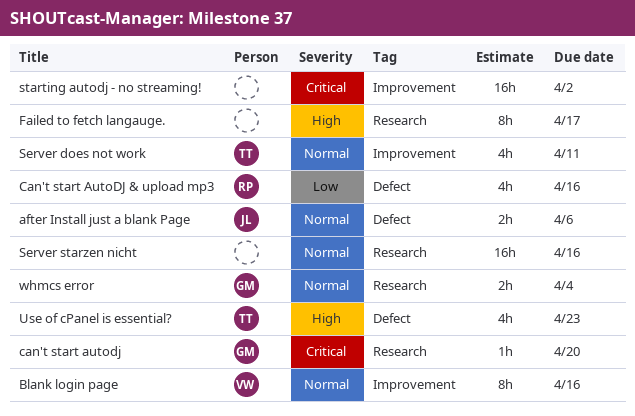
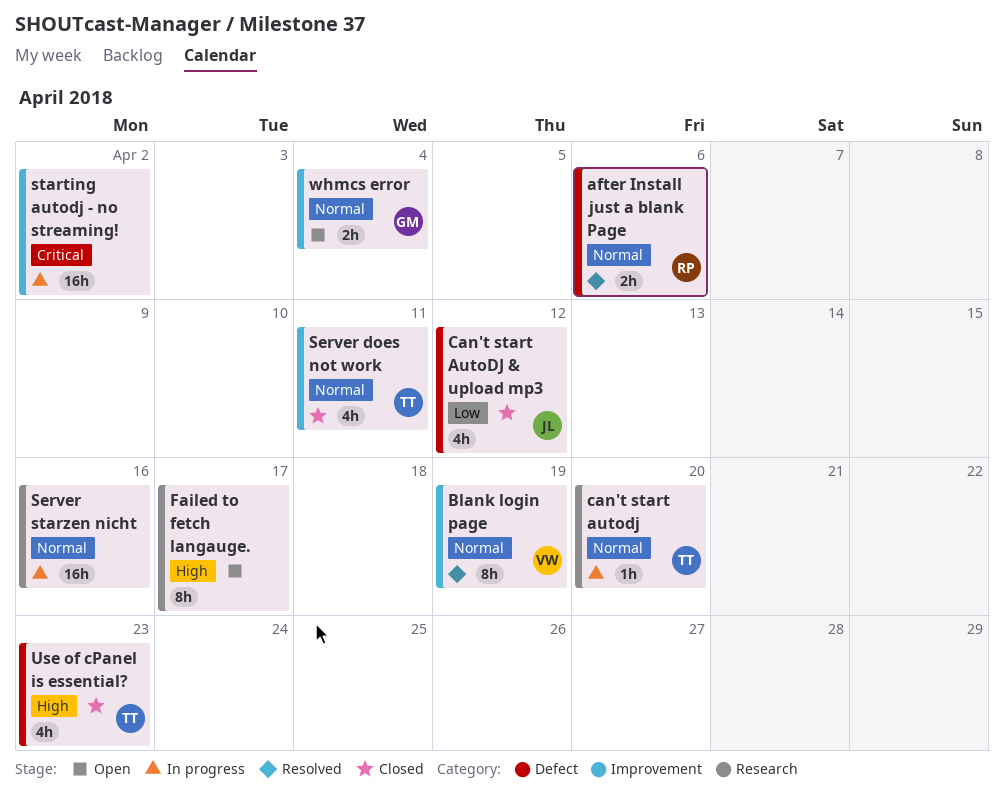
after Install just a blank Page, owner: JL -> RP
Blank login page, due: Apr 16 -> Apr 19
can't start autodj, owner: GM -> TT
can't start autodj, priority: Critical -> Normal
Can't start AutoDJ & upload mp3, owner: RP -> JL
Can't start AutoDJ & upload mp3, due: Apr 16 -> Apr 12
whmcs error, label: Research -> Improvement

